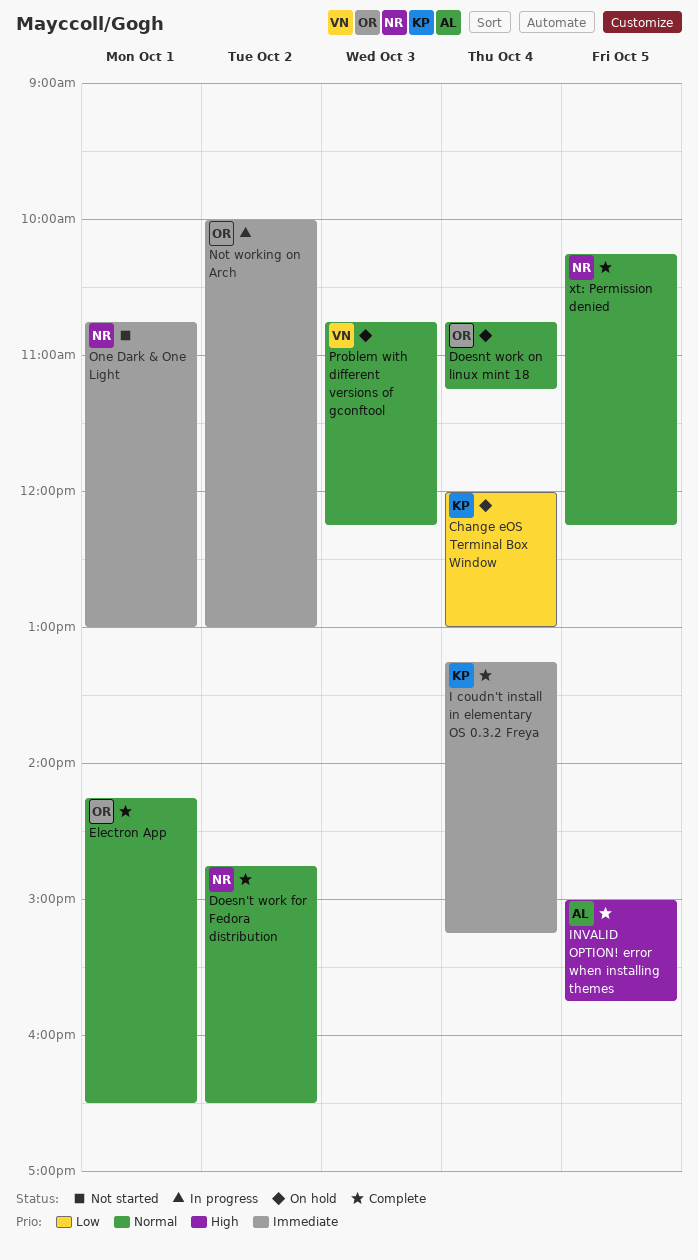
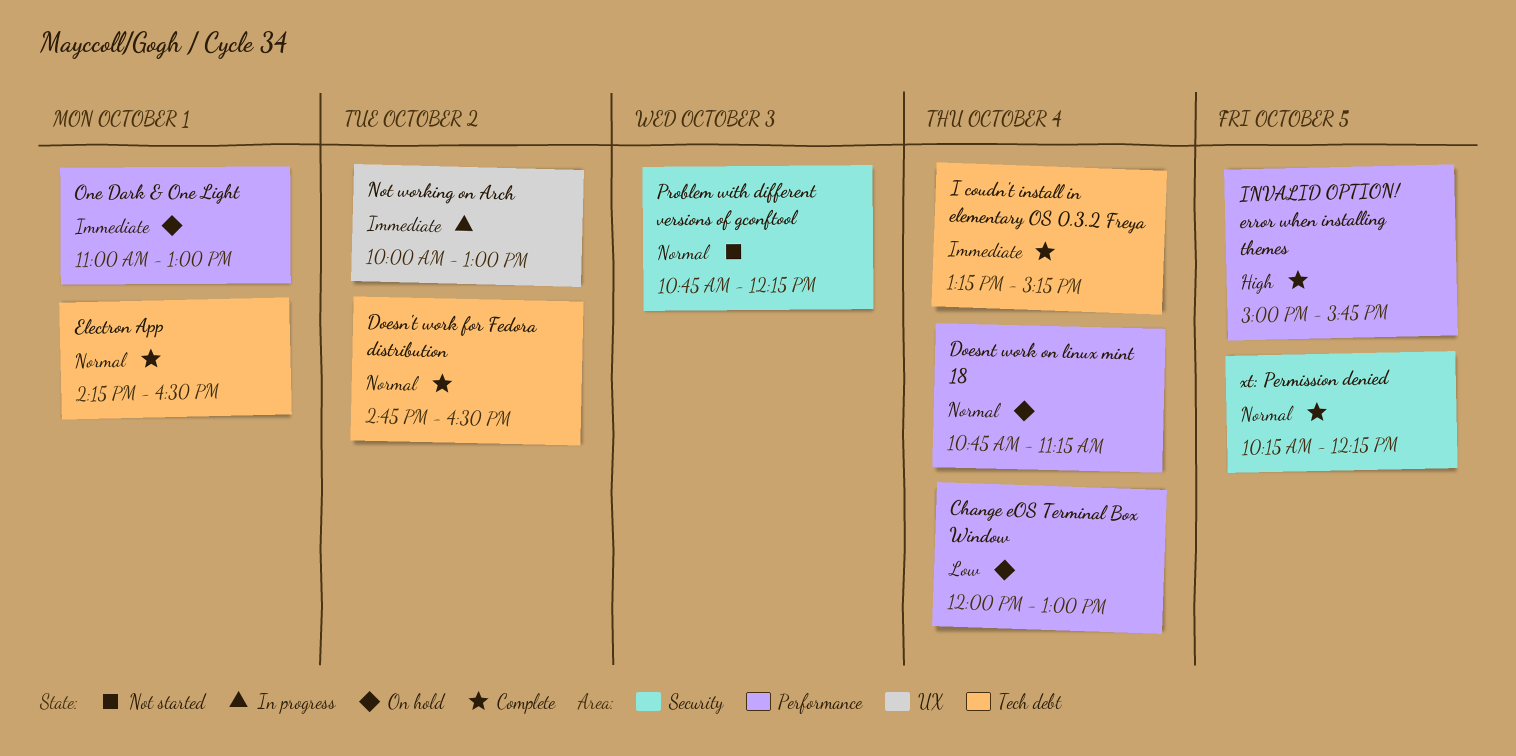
One Dark & One Light, status: Not started -> On hold
One Dark & One Light, begins: 10:45 -> 11:00
Problem with different versions of gconftool, status: On hold -> Not started

